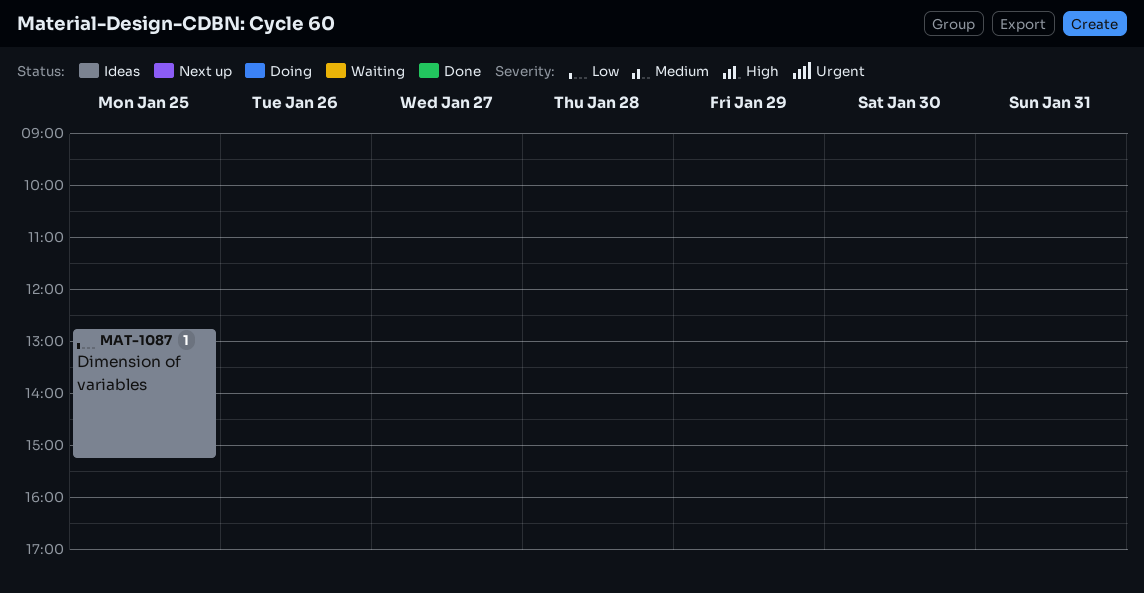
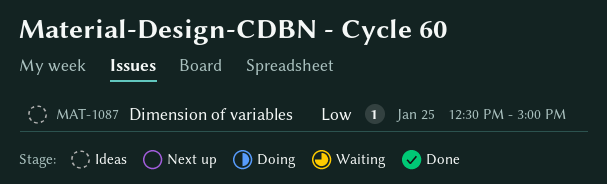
MAT-1087, begins: 12:45 -> 12:30
MAT-1087, ends: 15:15 -> 15:00

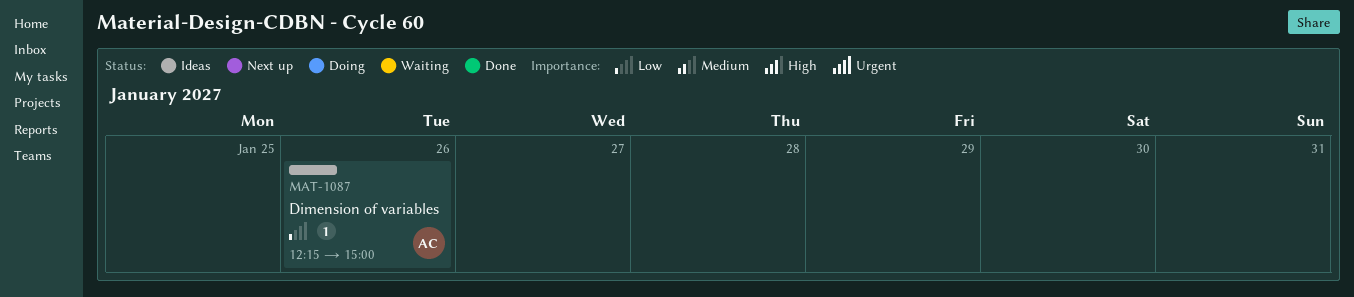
MAT-1087, day: Jan 25 -> Jan 26
MAT-1087, begins: 12:30 -> 12:15

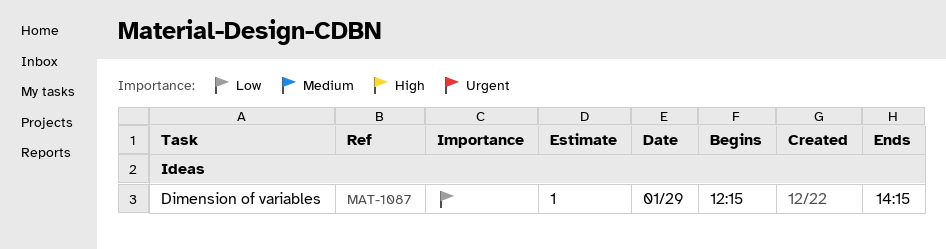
MAT-1087, day: Jan 26 -> Jan 29
MAT-1087, ends: 15:00 -> 14:15

